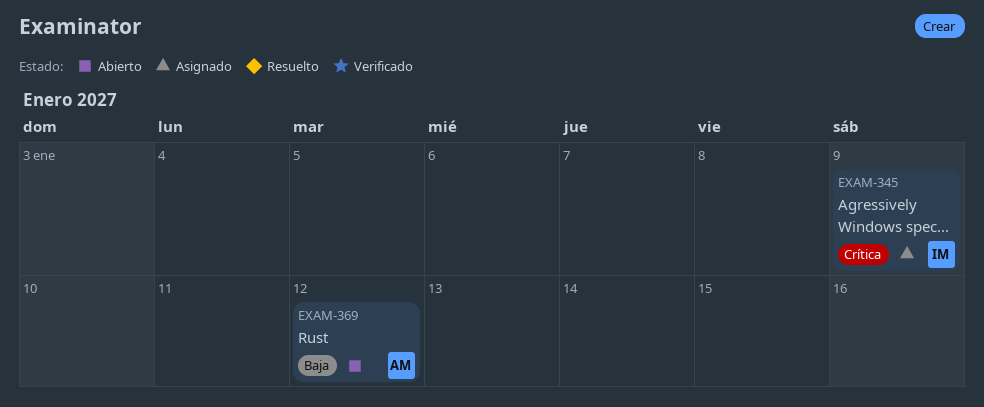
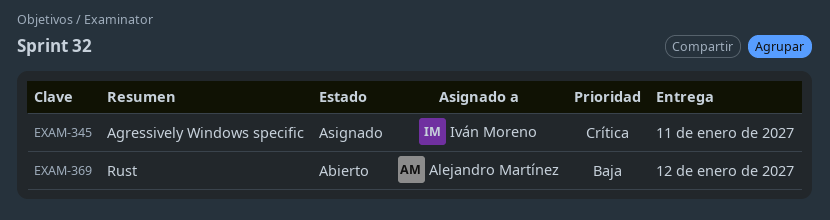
EXAM-345, due: Jan 9 -> Jan 11

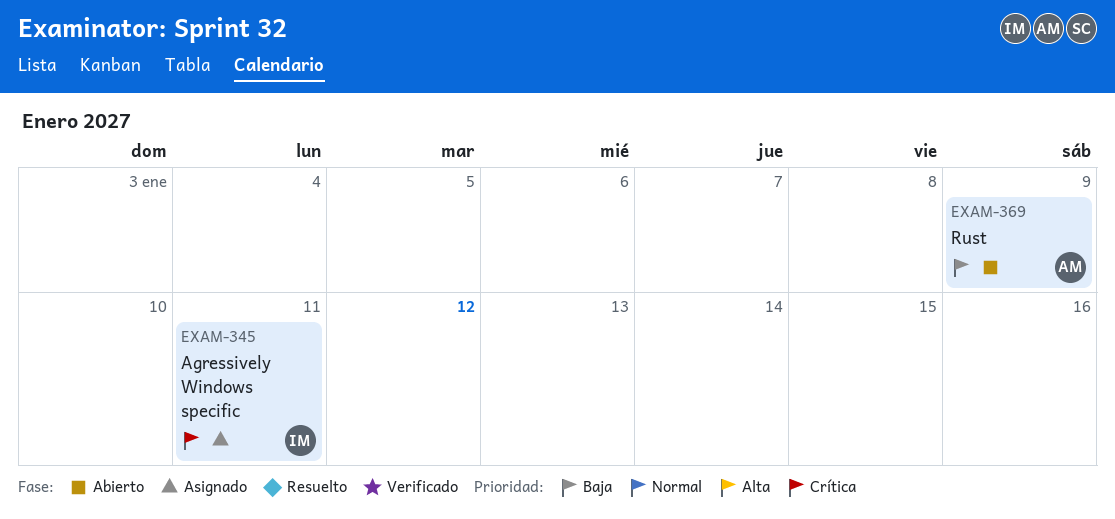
EXAM-369, due: Jan 12 -> Jan 9

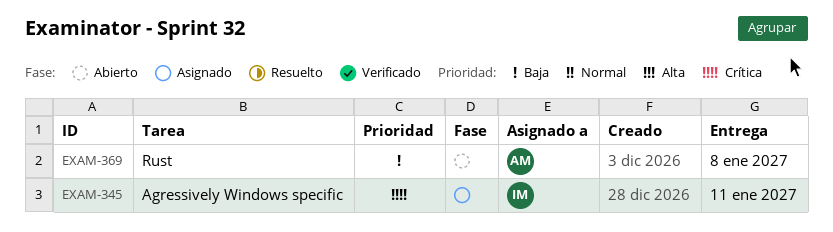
EXAM-369, due: Jan 9 -> Jan 8

